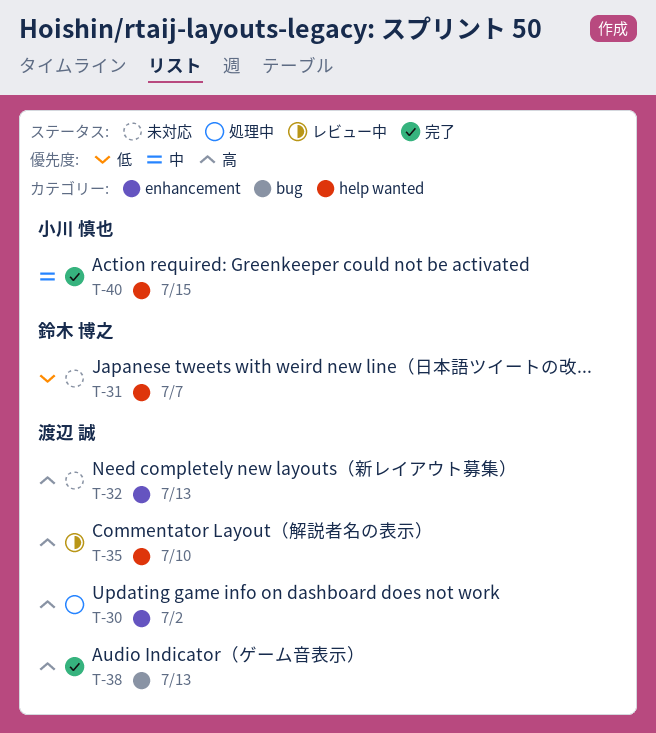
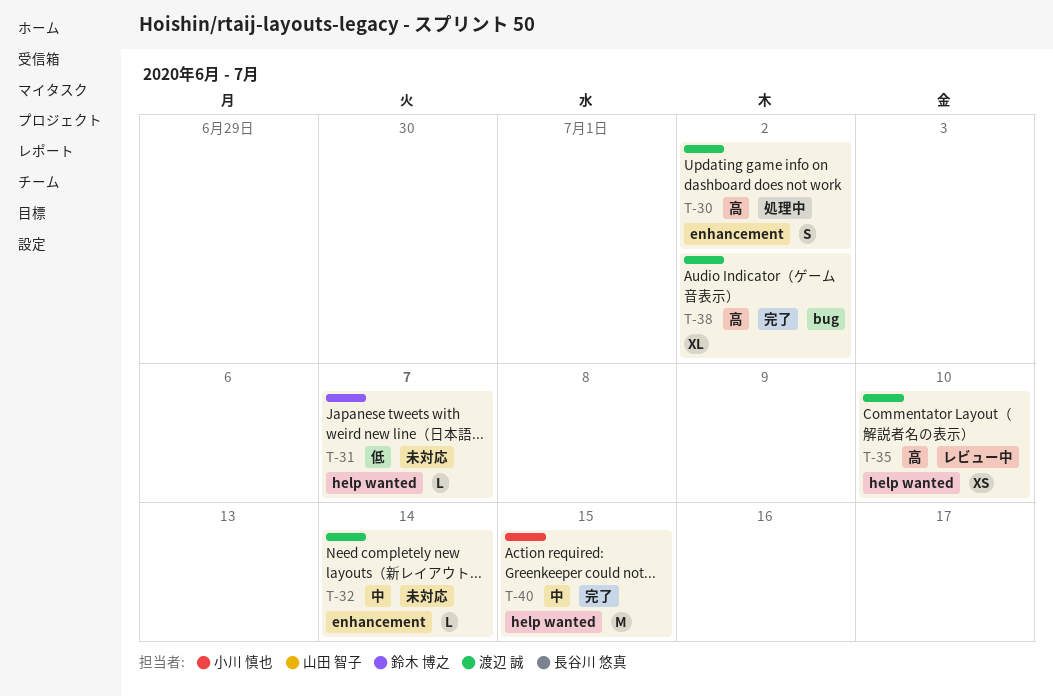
T-32, priority: 高 -> 中
T-32, due: Jul 13 -> Jul 14
T-38, due: Jul 13 -> Jul 2

